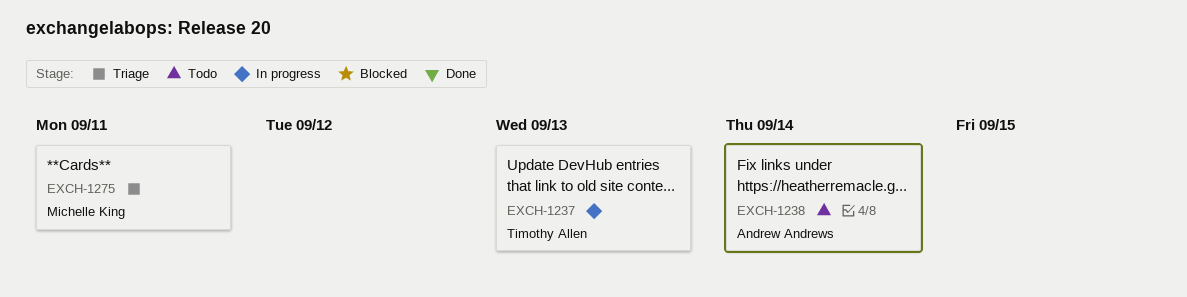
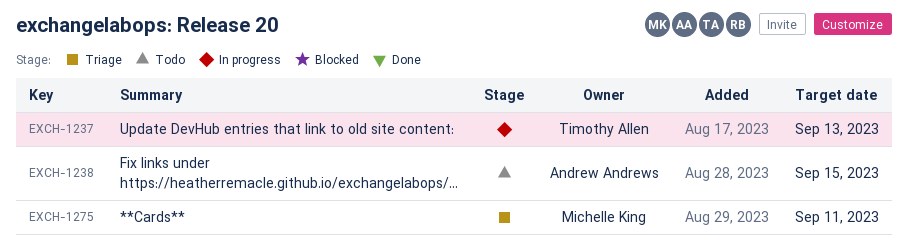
EXCH-1238, due: Sep 14 -> Sep 15

